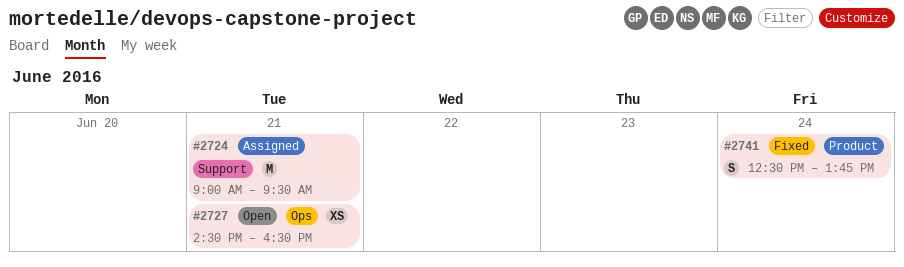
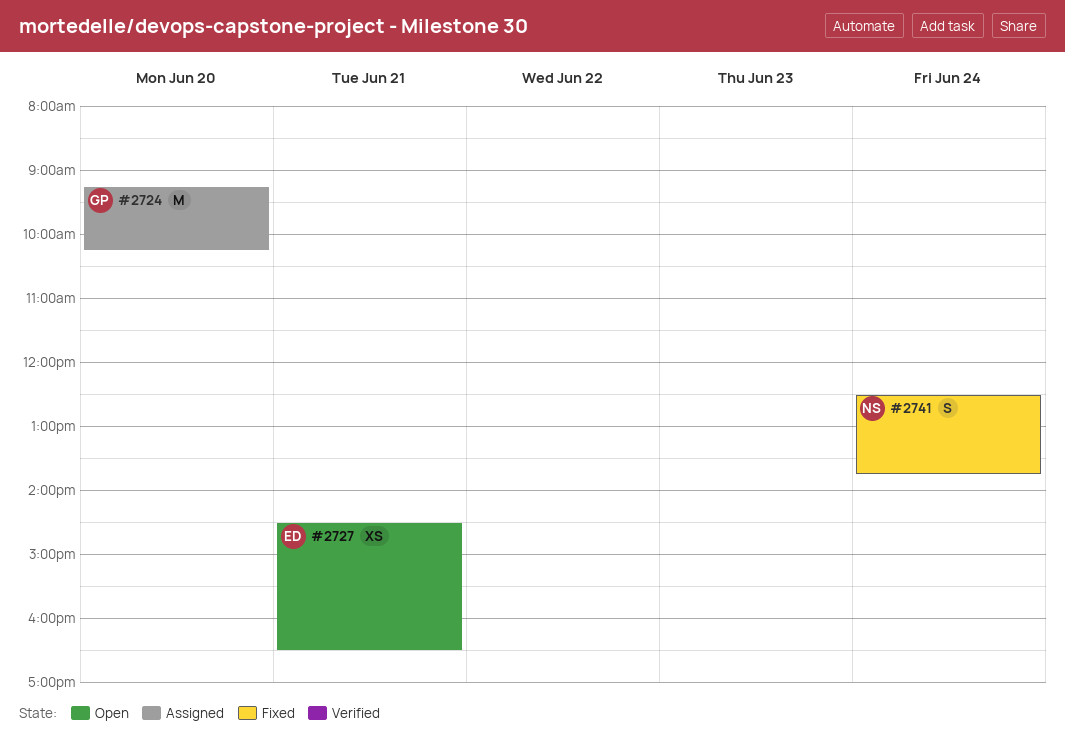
#2724, day: Jun 21 -> Jun 20
#2724, begins: 09:00 -> 09:15
#2724, ends: 09:30 -> 10:15

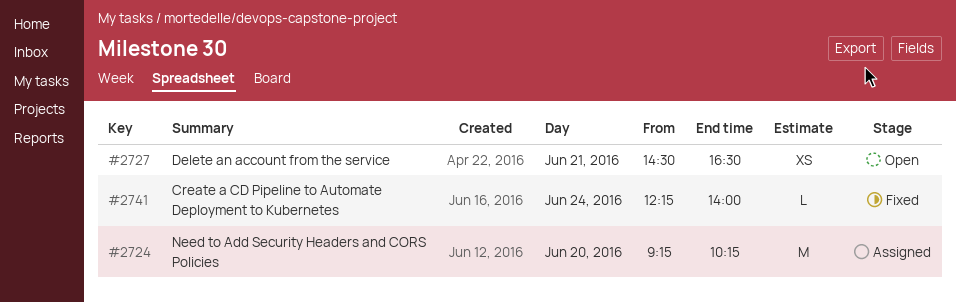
#2741, estimate: S -> L
#2741, begins: 12:30 -> 12:15
#2741, ends: 13:45 -> 14:00

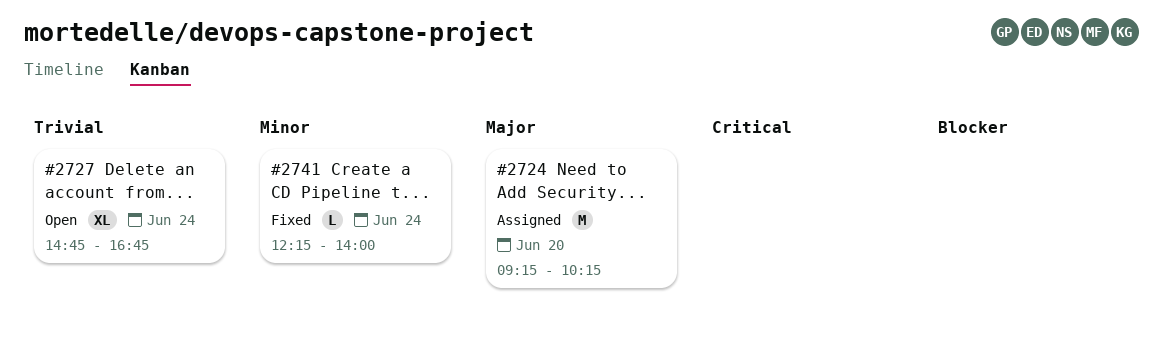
#2727, estimate: XS -> XL
#2727, day: Jun 21 -> Jun 24
#2727, begins: 14:30 -> 14:45
#2727, ends: 16:30 -> 16:45

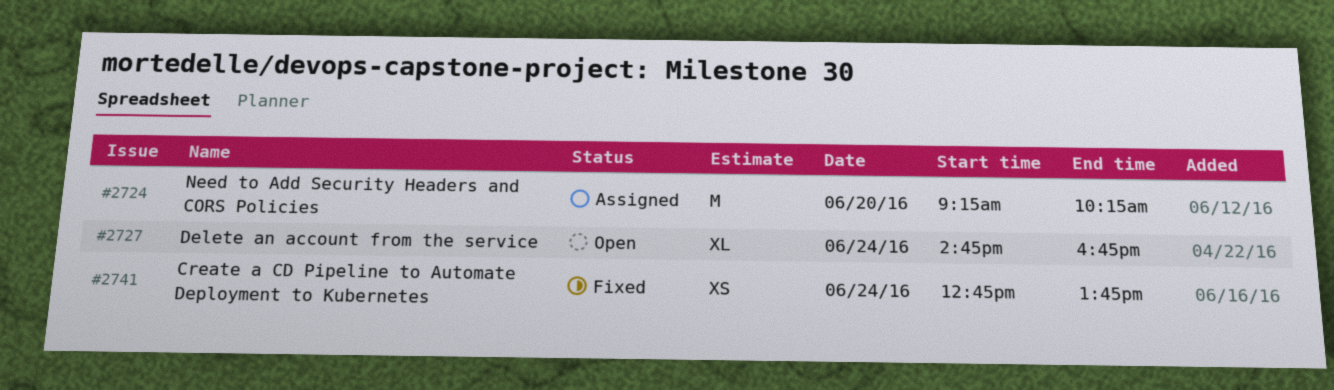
#2741, estimate: L -> XS
#2741, begins: 12:15 -> 12:45
#2741, ends: 14:00 -> 13:45

